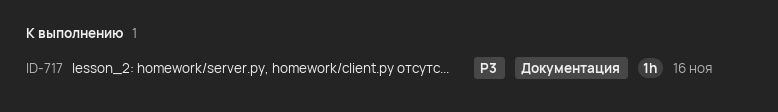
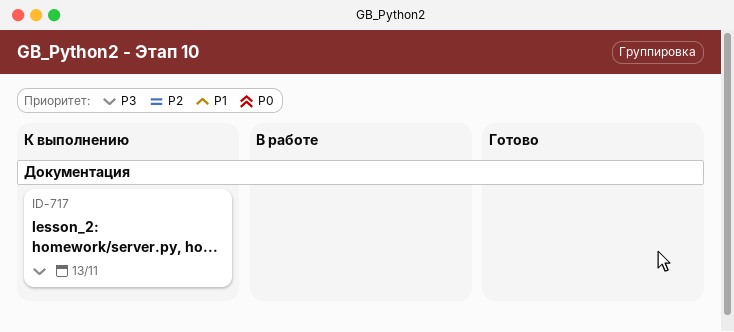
ID-717, due: Nov 16 -> Nov 13

